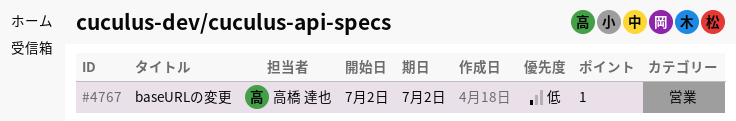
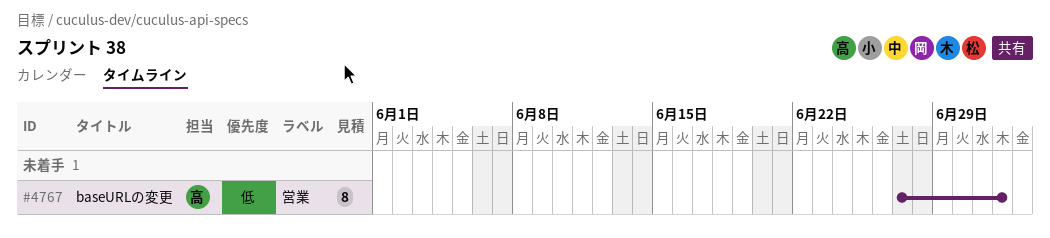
#4767, estimate: 1 -> 8
#4767, start: Jul 2 -> Jun 27

